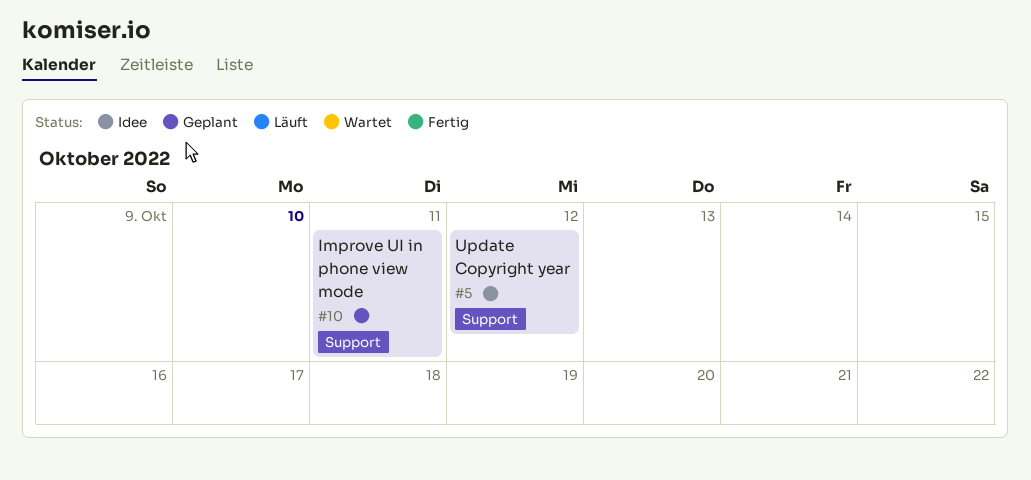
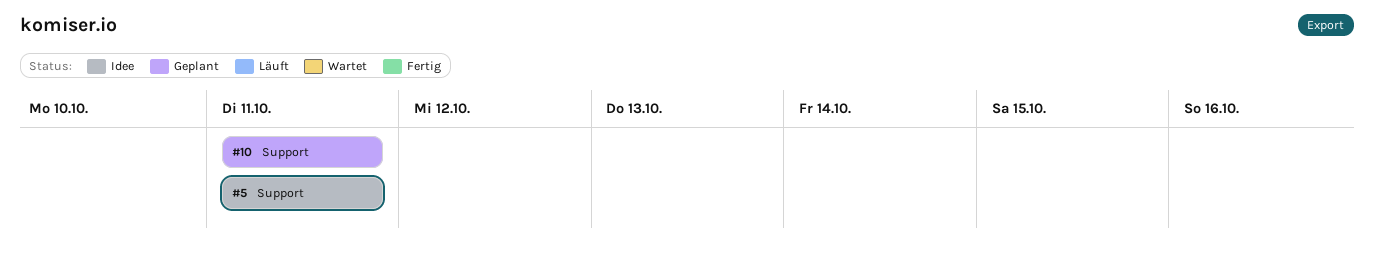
#5, due: Oct 12 -> Oct 11

